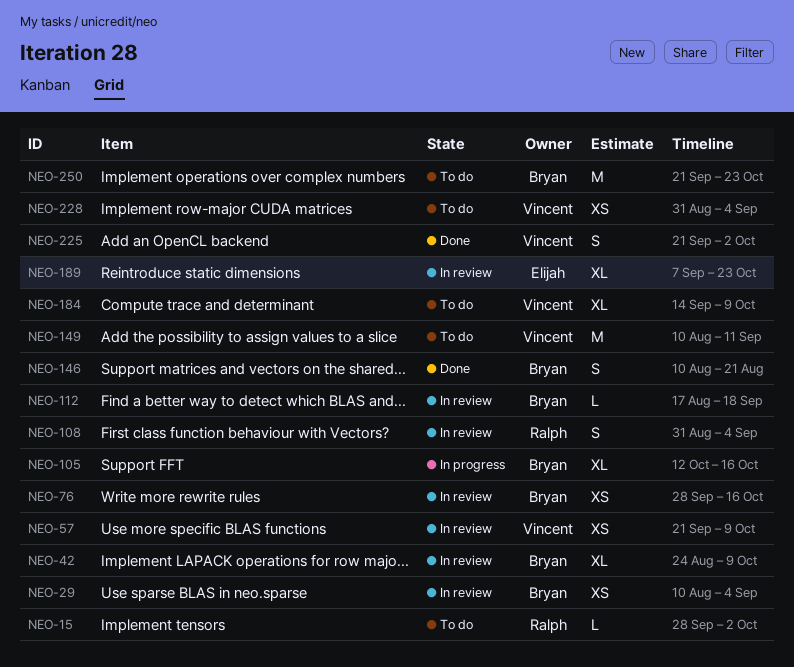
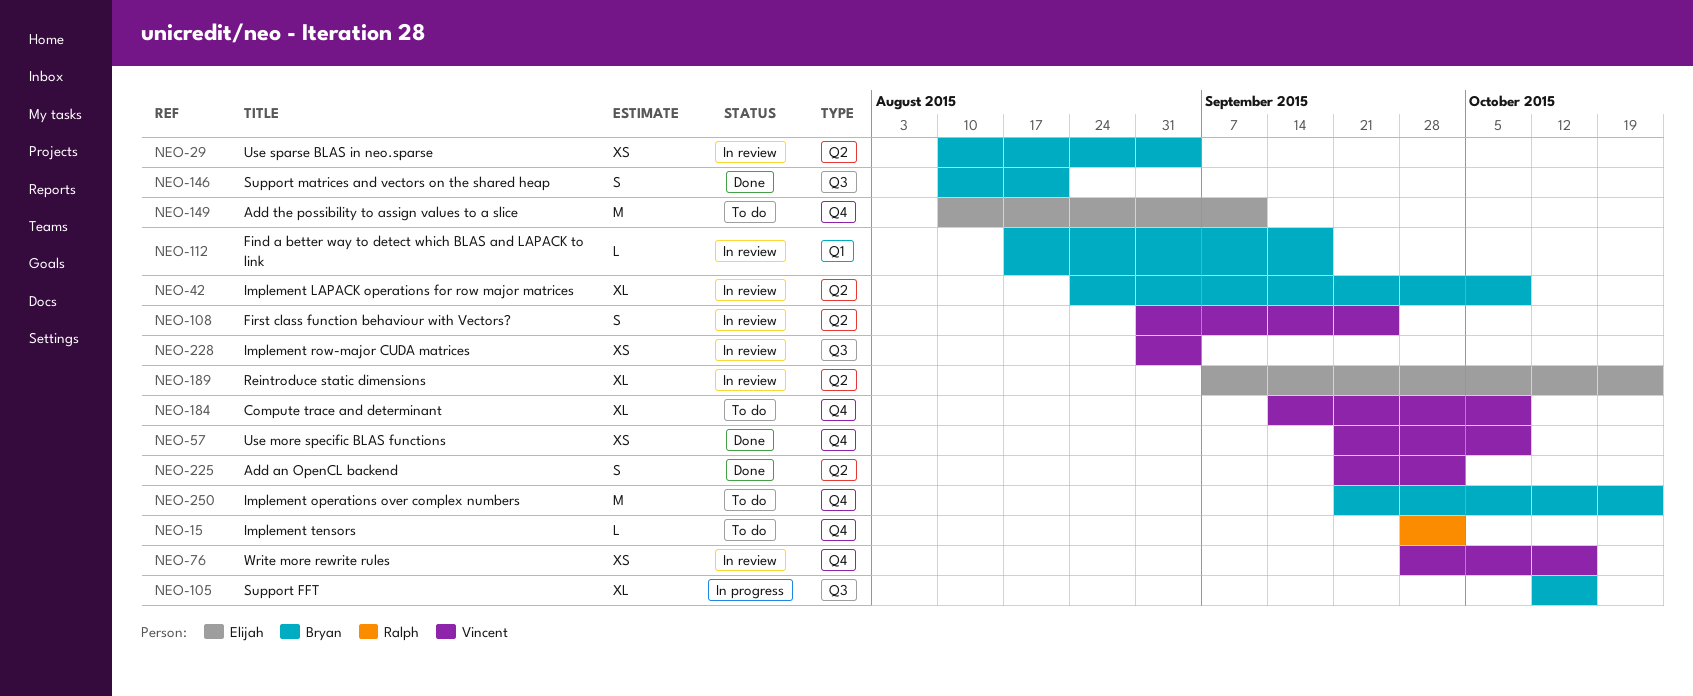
NEO-57, status: In review -> Done
NEO-76, owner: Bryan -> Vincent
NEO-108, owner: Ralph -> Vincent
NEO-108, due: Sep 4 -> Sep 25
NEO-149, owner: Vincent -> Elijah
NEO-228, status: To do -> In review

